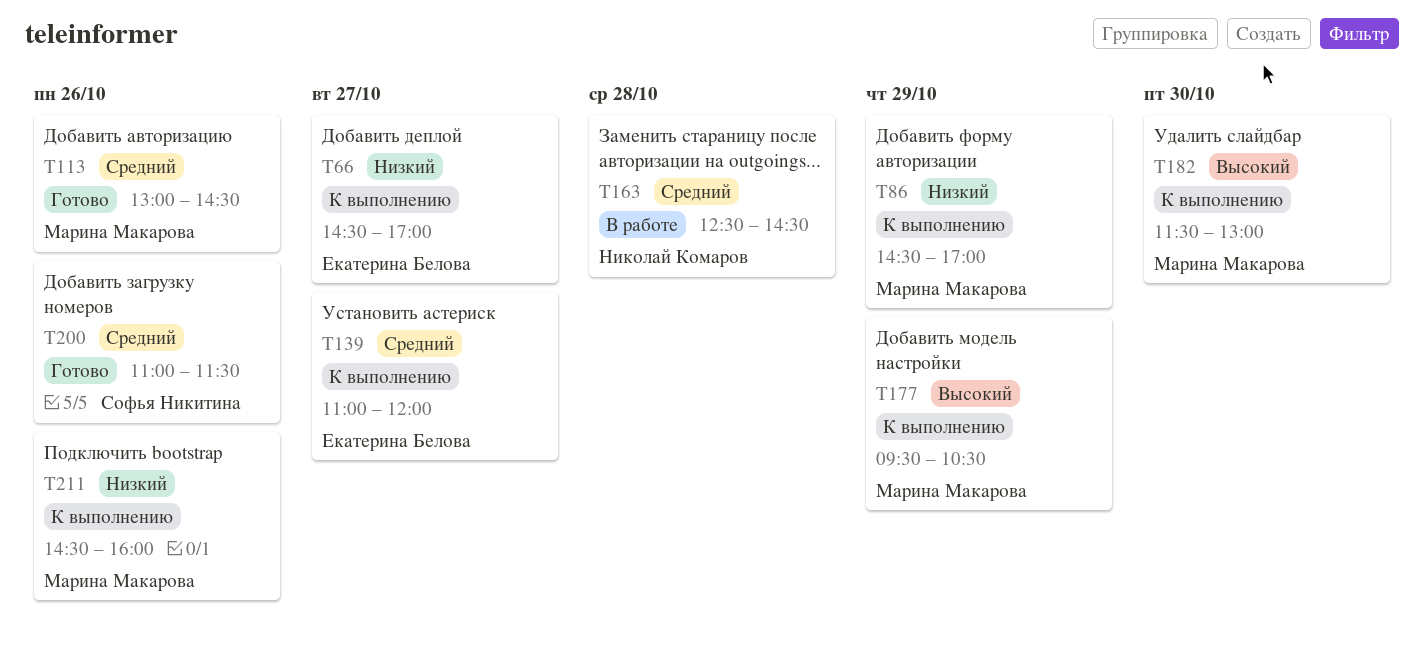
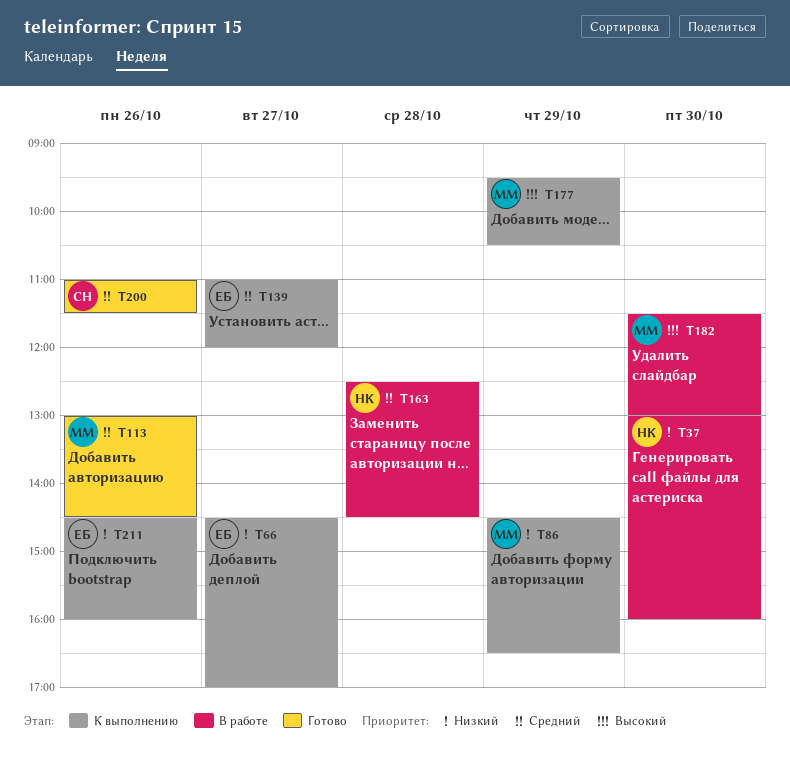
T37: none -> present
T86, ends: 17:00 -> 16:30
T182, status: К выполнению -> В работе
T211, owner: Марина Макарова -> Екатерина Белова

